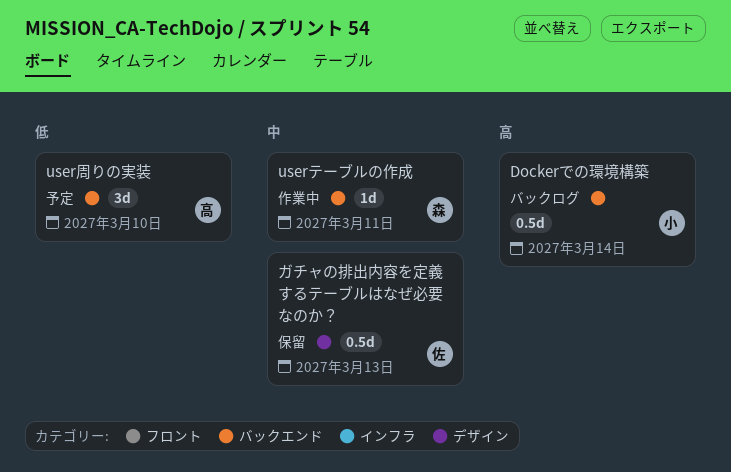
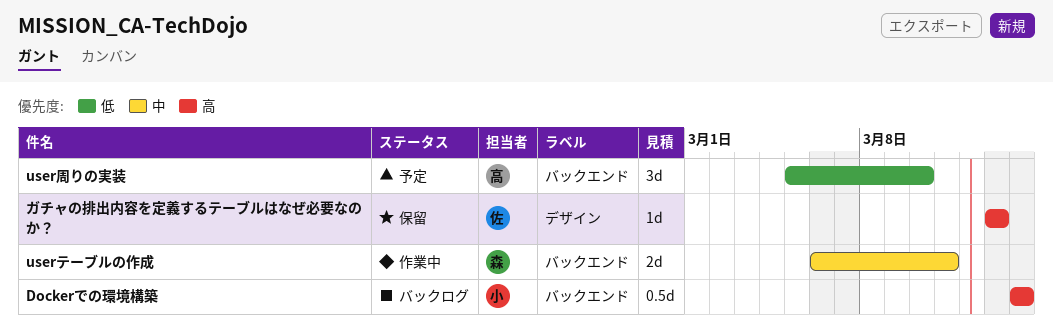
userテーブルの作成, estimate: 1d -> 2d
ガチャの排出内容を定義するテーブルはなぜ必要なのか？, priority: 中 -> 高
ガチャの排出内容を定義するテーブルはなぜ必要なのか？, estimate: 0.5d -> 1d

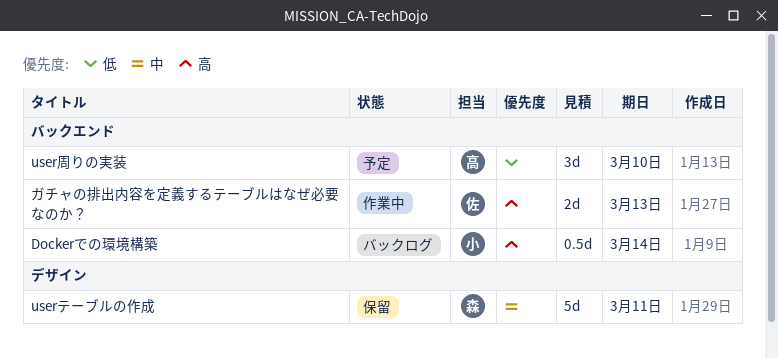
userテーブルの作成, status: 作業中 -> 保留
userテーブルの作成, label: バックエンド -> デザイン
userテーブルの作成, estimate: 2d -> 5d
ガチャの排出内容を定義するテーブルはなぜ必要なのか？, status: 保留 -> 作業中
ガチャの排出内容を定義するテーブルはなぜ必要なのか？, label: デザイン -> バックエンド
ガチャの排出内容を定義するテーブルはなぜ必要なのか？, estimate: 1d -> 2d

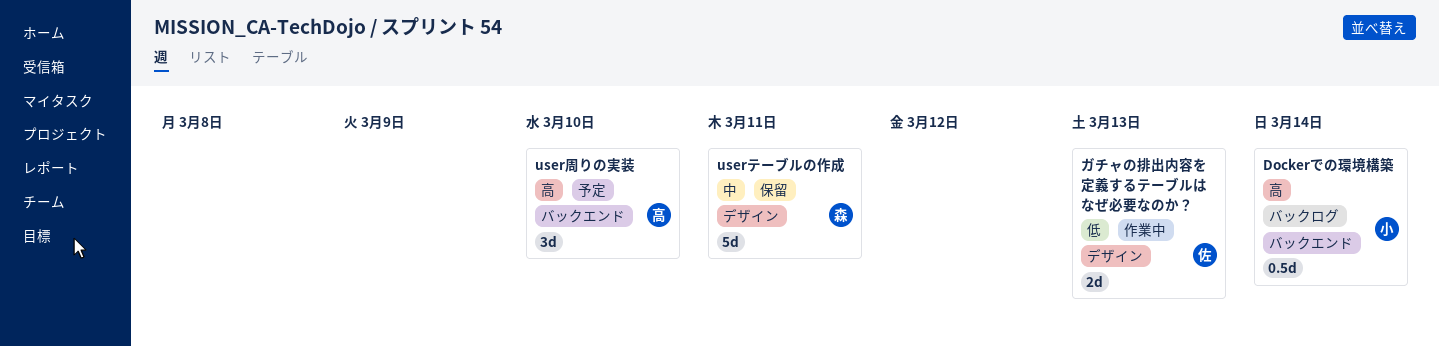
user周りの実装, priority: 低 -> 高
ガチャの排出内容を定義するテーブルはなぜ必要なのか？, priority: 高 -> 低
ガチャの排出内容を定義するテーブルはなぜ必要なのか？, label: バックエンド -> デザイン

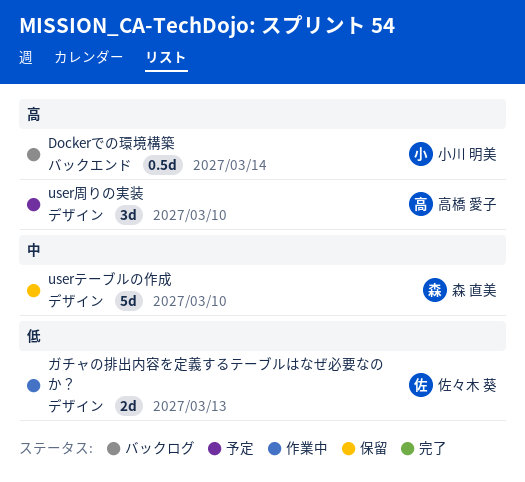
userテーブルの作成, due: Mar 11 -> Mar 10
user周りの実装, label: バックエンド -> デザイン

